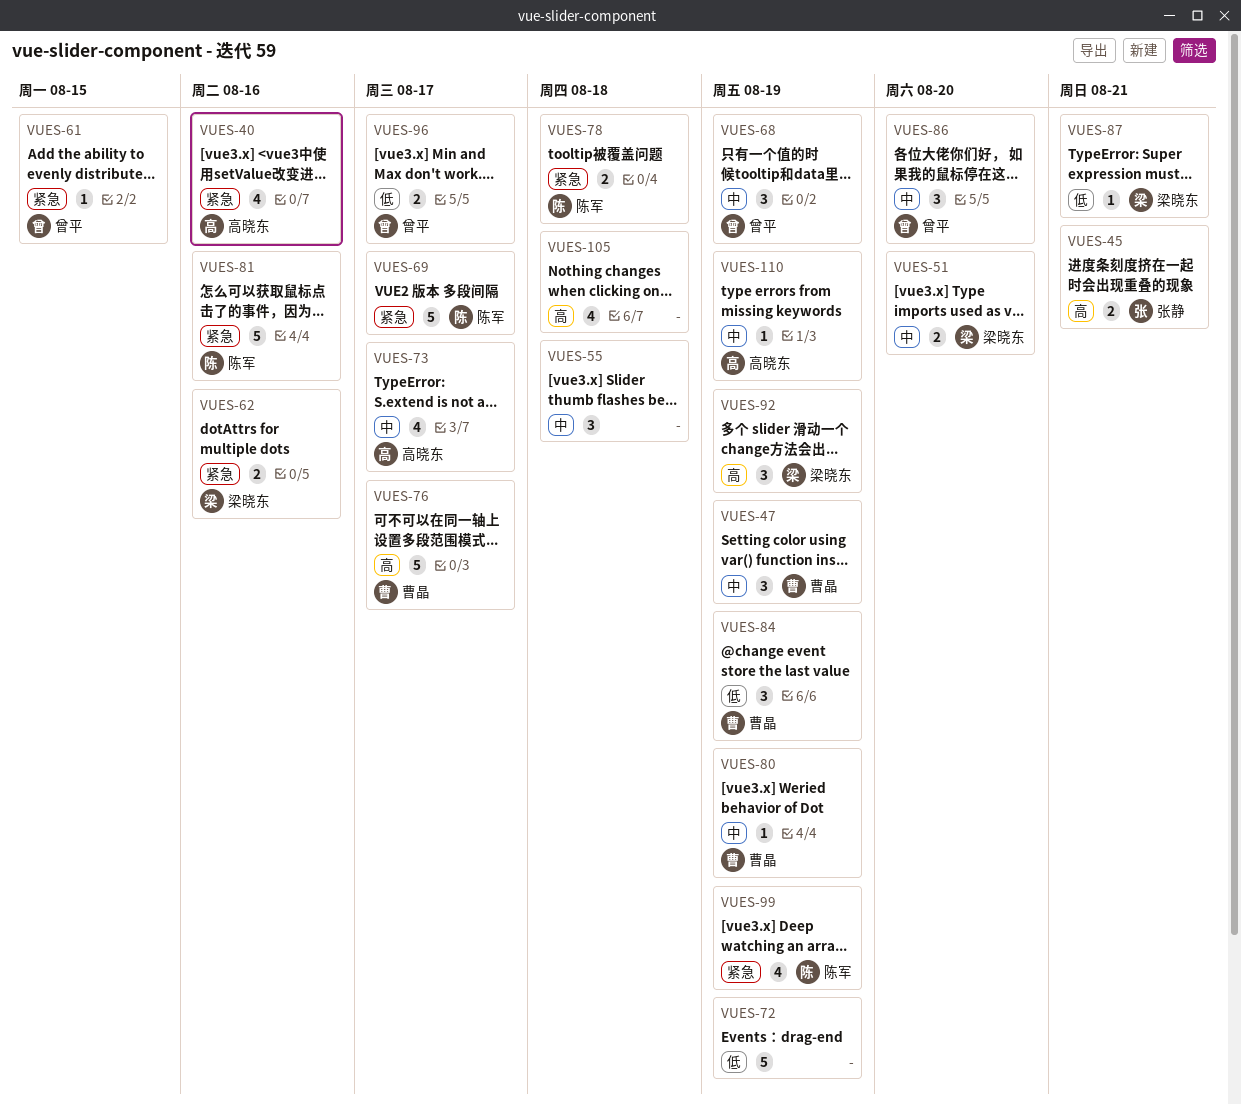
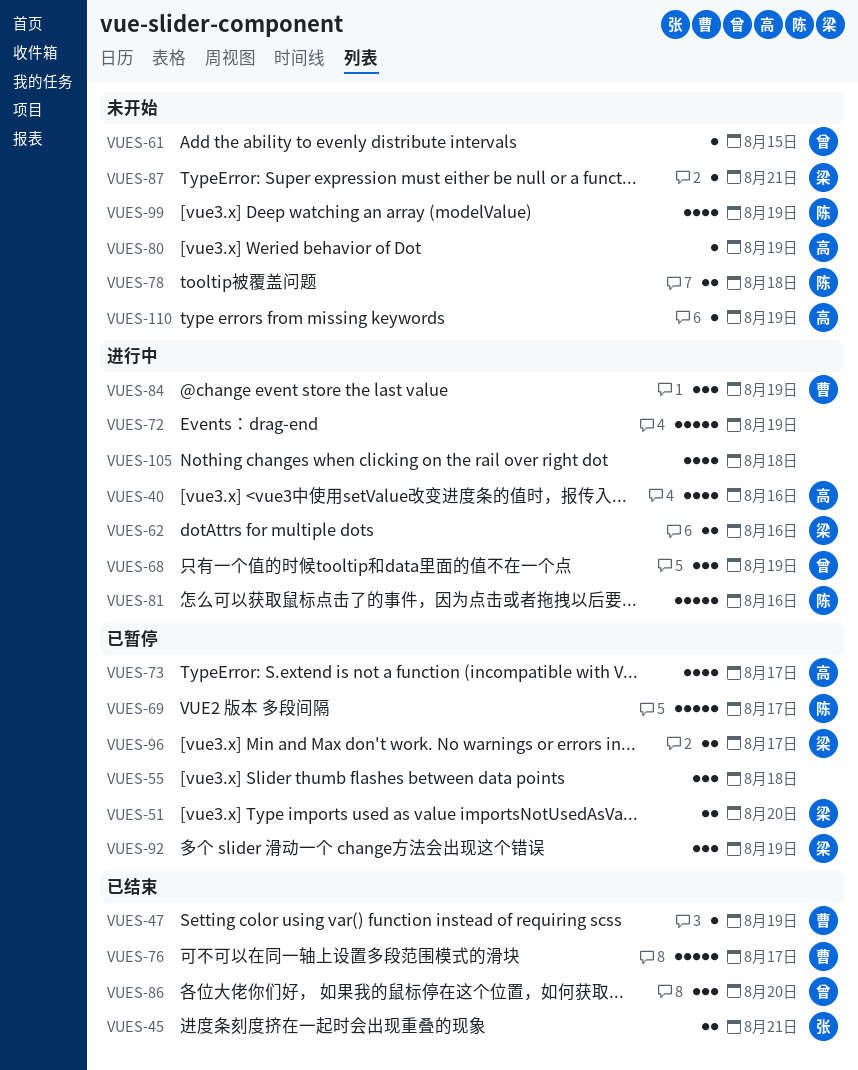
VUES-47, estimate: 3 -> 1
VUES-80, owner: 曹晶 -> 高晓东
VUES-96, owner: 曾平 -> 梁晓东

